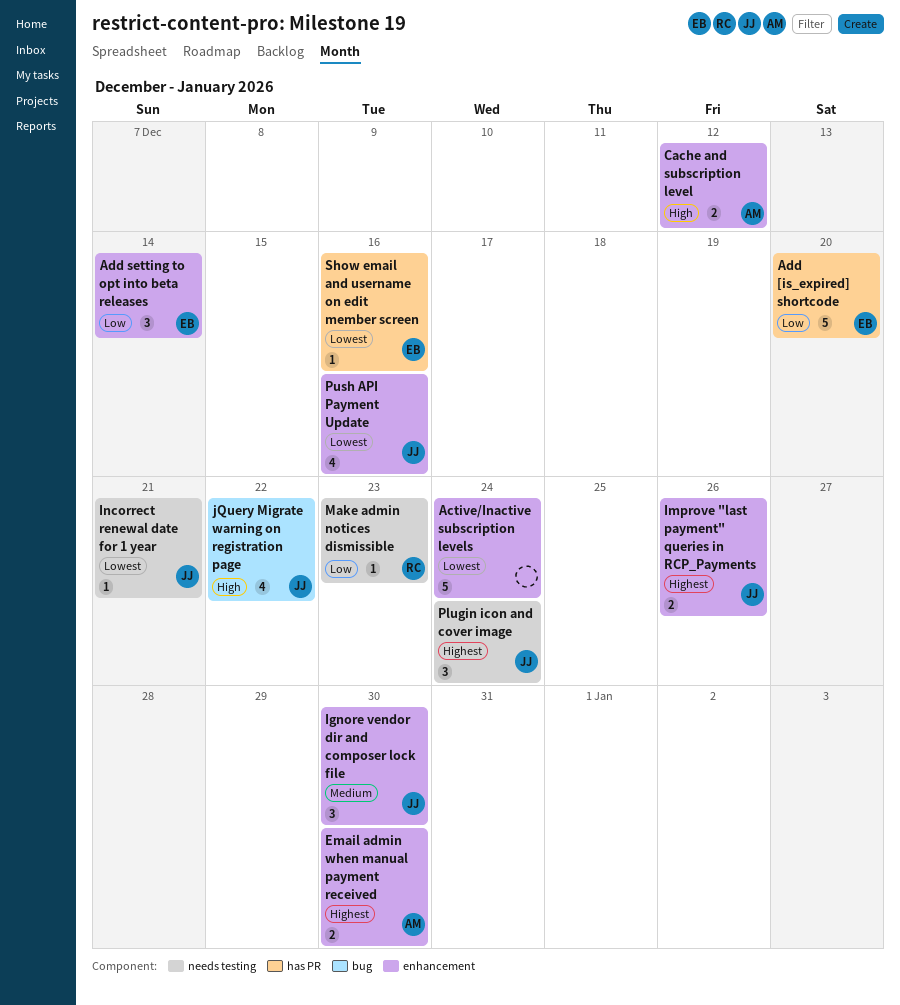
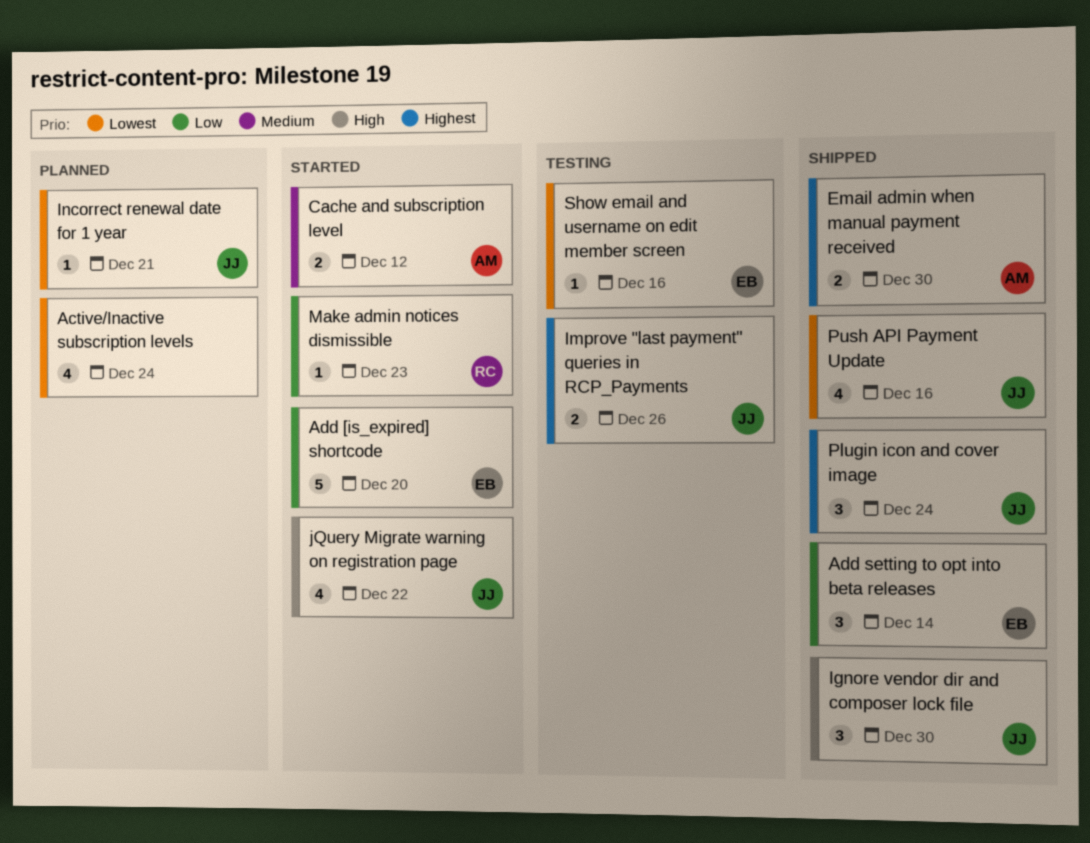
Active/Inactive subscription levels, estimate: 5 -> 4
Cache and subscription level, priority: High -> Medium
Ignore vendor dir and composer lock file, priority: Medium -> High

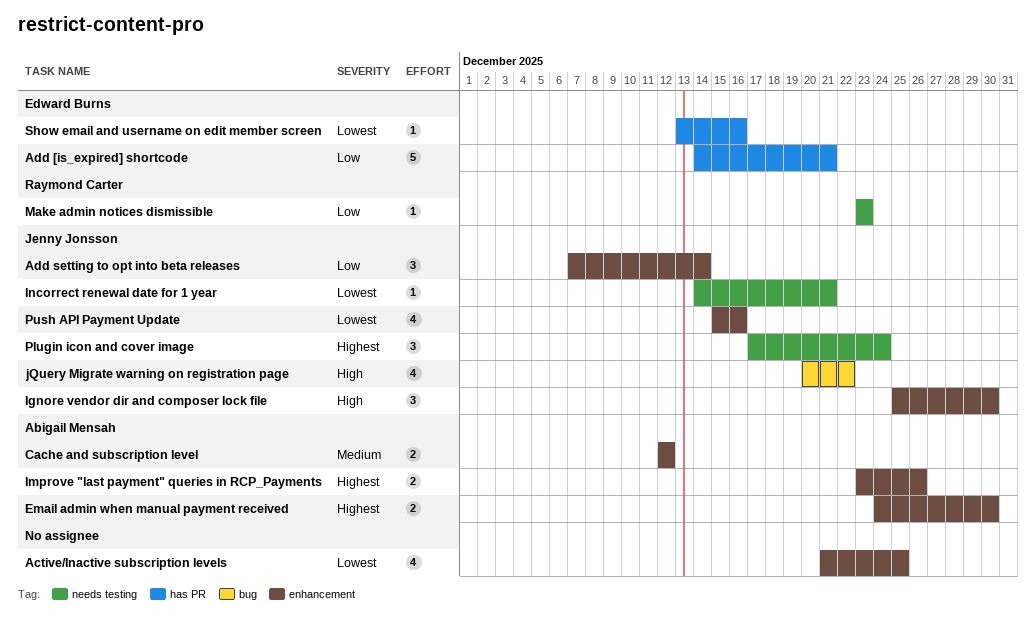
Active/Inactive subscription levels, due: Dec 24 -> Dec 25
Add [is_expired] shortcode, due: Dec 20 -> Dec 21
Add setting to opt into beta releases, owner: Edward Burns -> Jenny Jonsson
Improve "last payment" queries in RCP_Payments, owner: Jenny Jonsson -> Abigail Mensah

